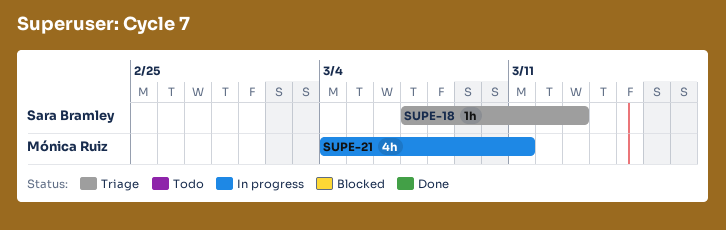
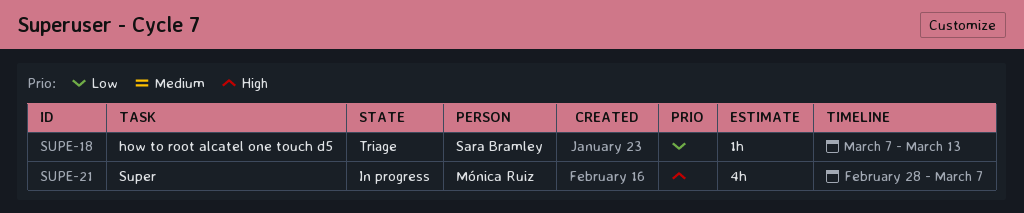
SUPE-21, start: Mar 4 -> Feb 28
SUPE-21, due: Mar 11 -> Mar 7

